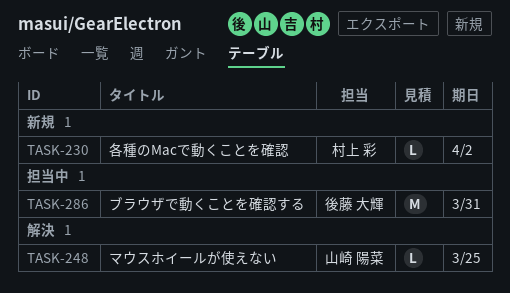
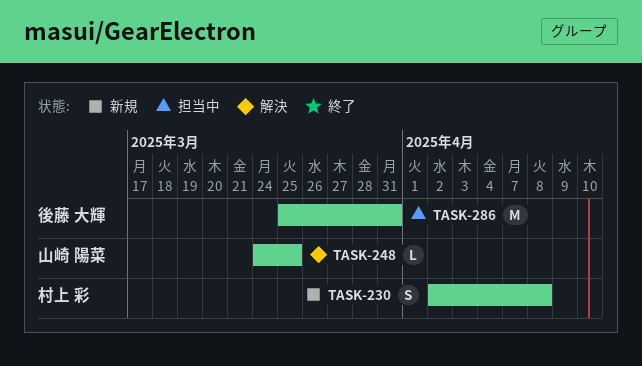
TASK-230, estimate: L -> S
TASK-230, due: Apr 2 -> Apr 8

